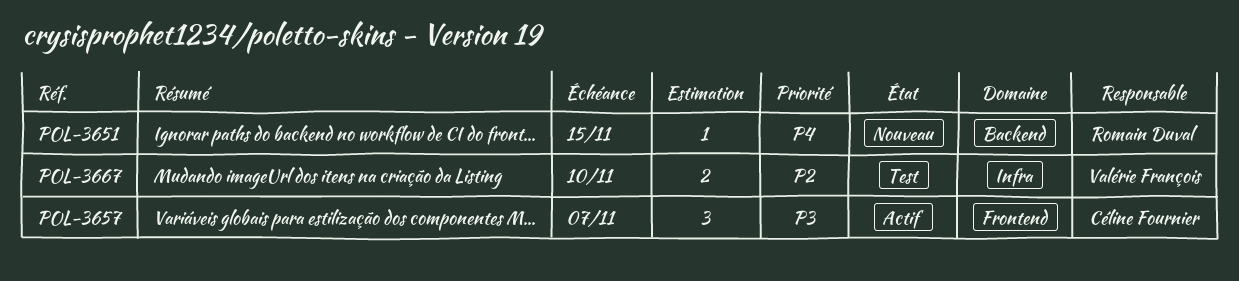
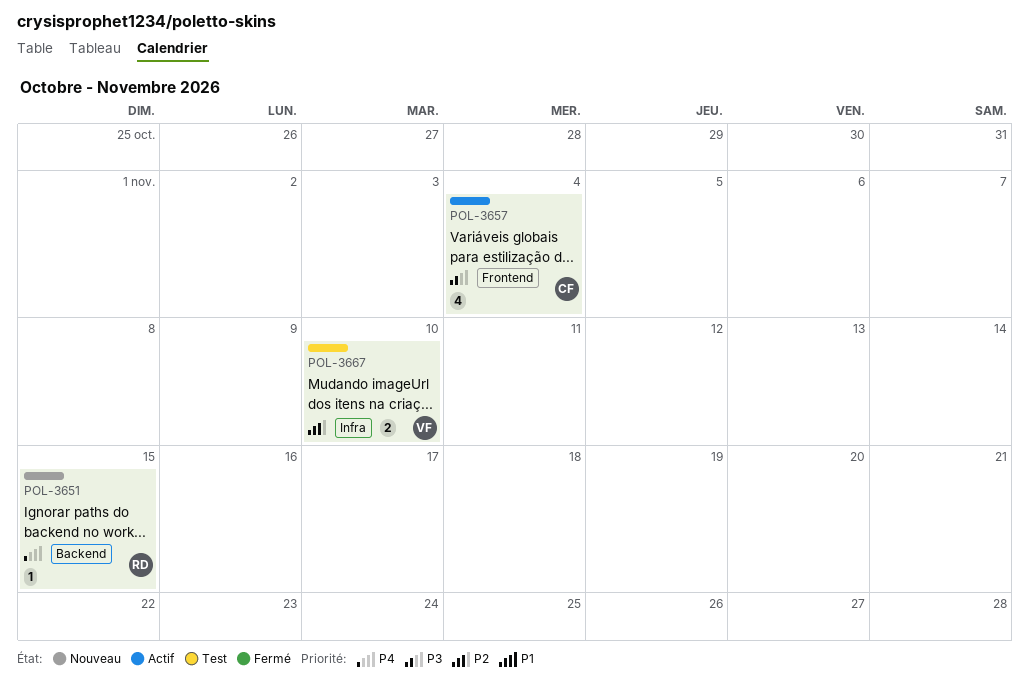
POL-3657, estimate: 3 -> 4
POL-3657, due: Nov 7 -> Nov 4

